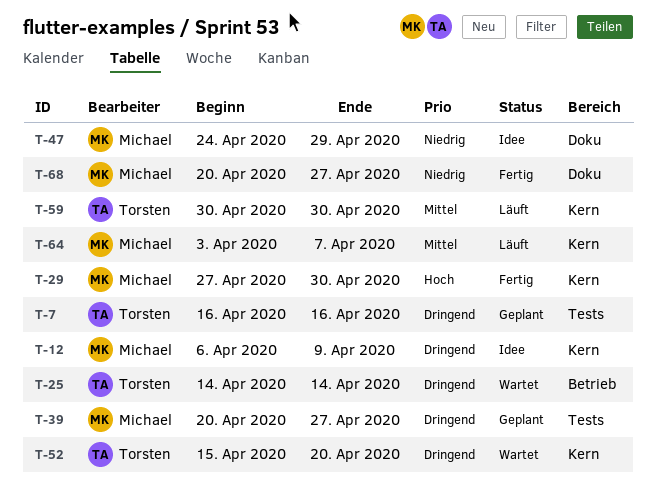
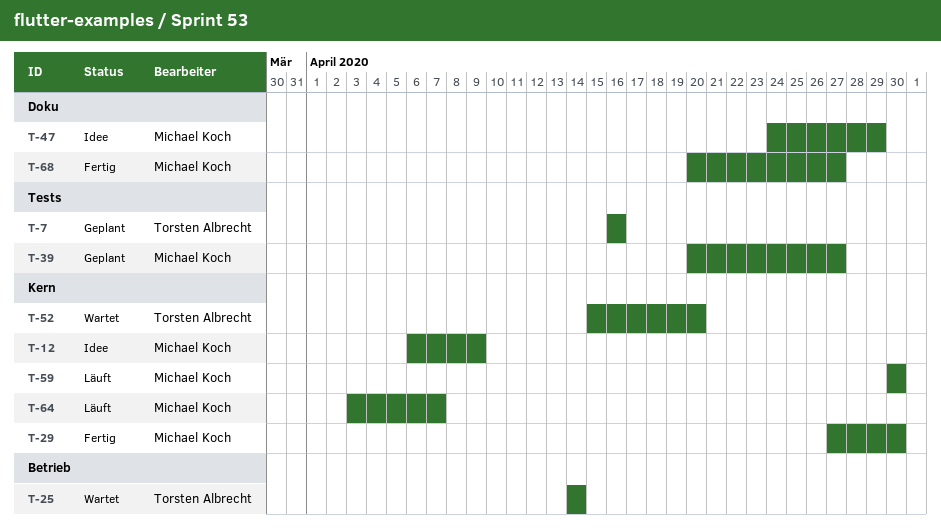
T-59, owner: Torsten Albrecht -> Michael Koch

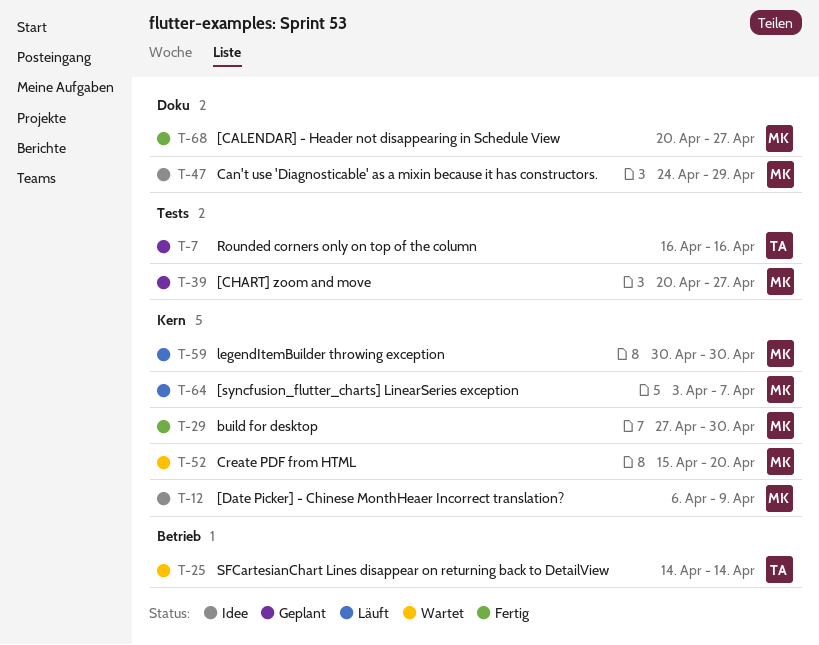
T-52, owner: Torsten Albrecht -> Michael Koch

